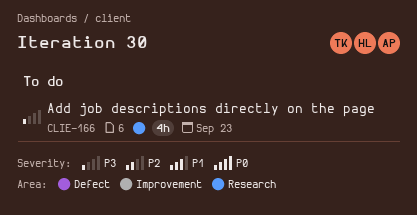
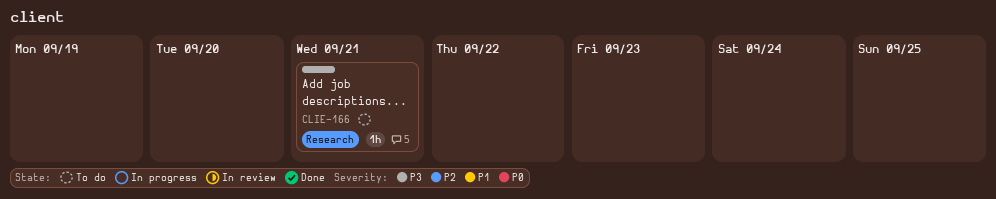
CLIE-166, estimate: 4h -> 1h
CLIE-166, due: Sep 23 -> Sep 21

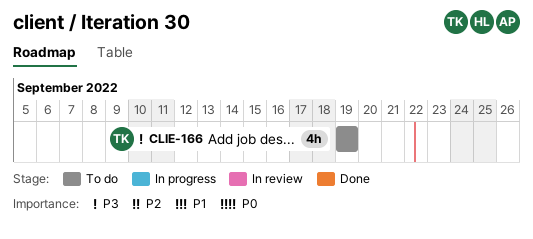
CLIE-166, estimate: 1h -> 4h
CLIE-166, due: Sep 21 -> Sep 19

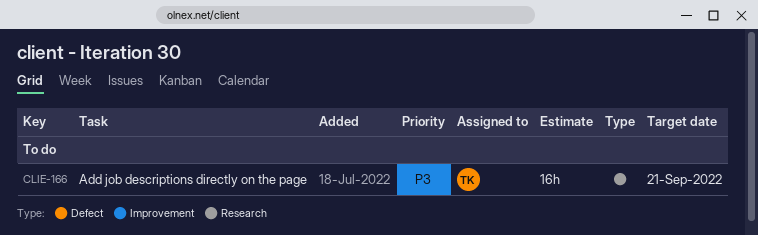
CLIE-166, estimate: 4h -> 16h
CLIE-166, due: Sep 19 -> Sep 21

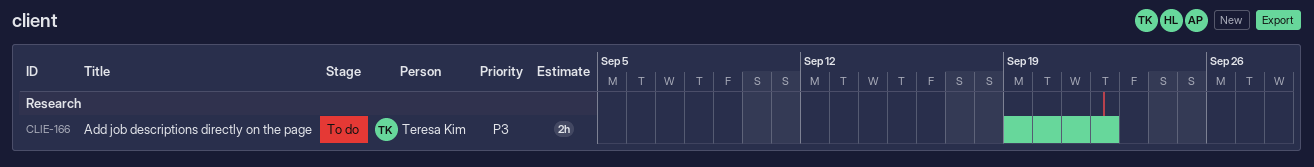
CLIE-166, estimate: 16h -> 2h
CLIE-166, due: Sep 21 -> Sep 22

